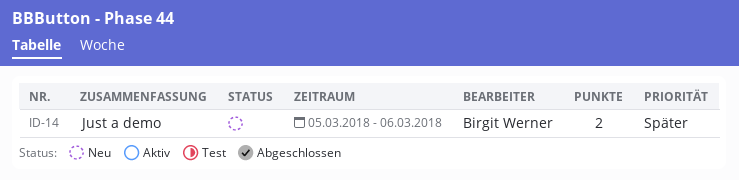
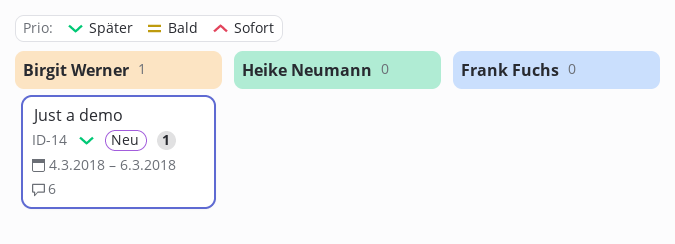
ID-14, estimate: 2 -> 1
ID-14, start: Mar 5 -> Mar 4

